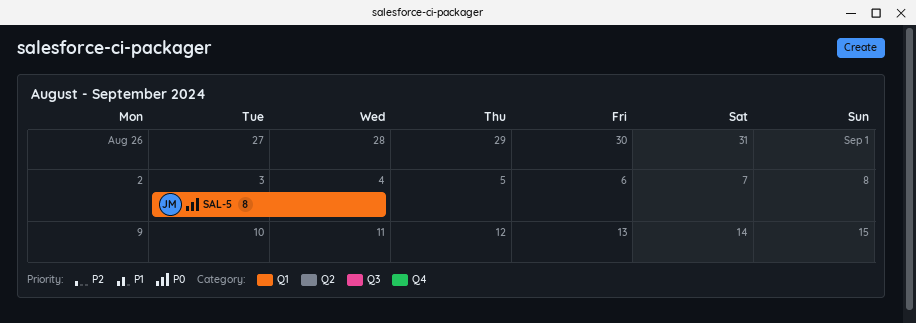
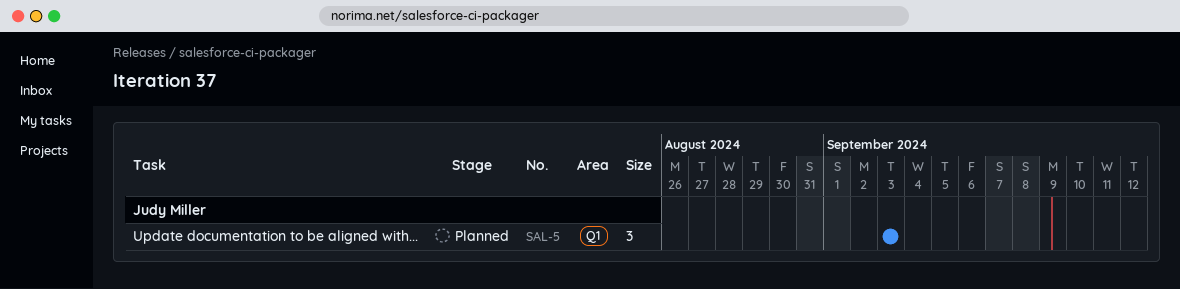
SAL-5, estimate: 8 -> 3
SAL-5, due: Sep 4 -> Sep 3

